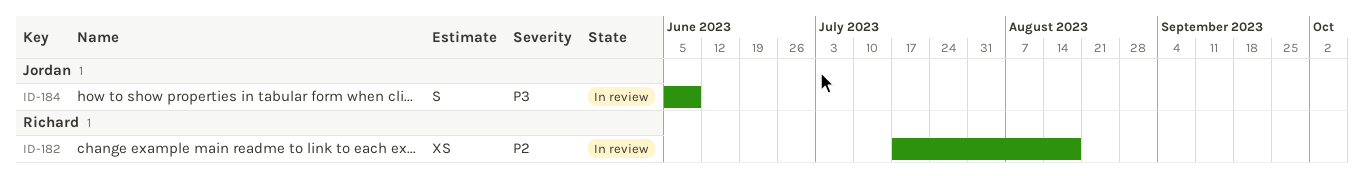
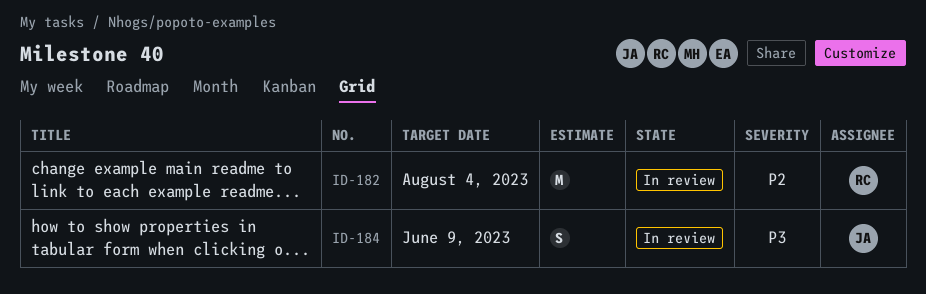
ID-182, estimate: XS -> M
ID-182, due: Aug 18 -> Aug 4

